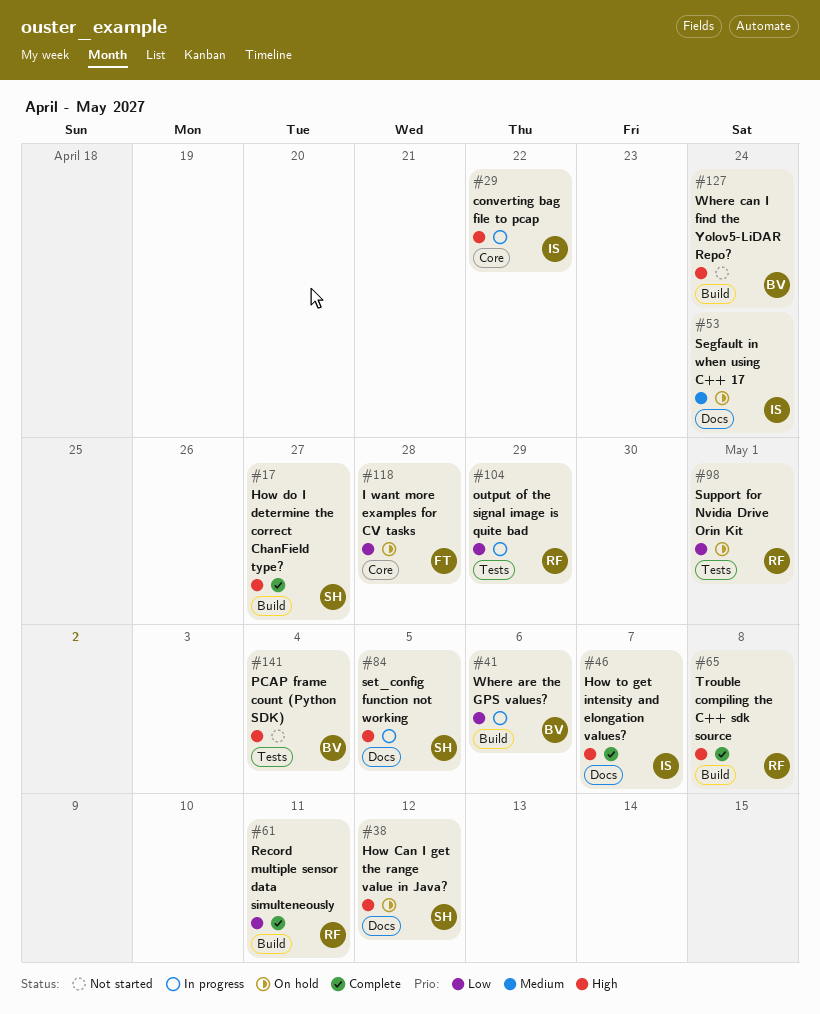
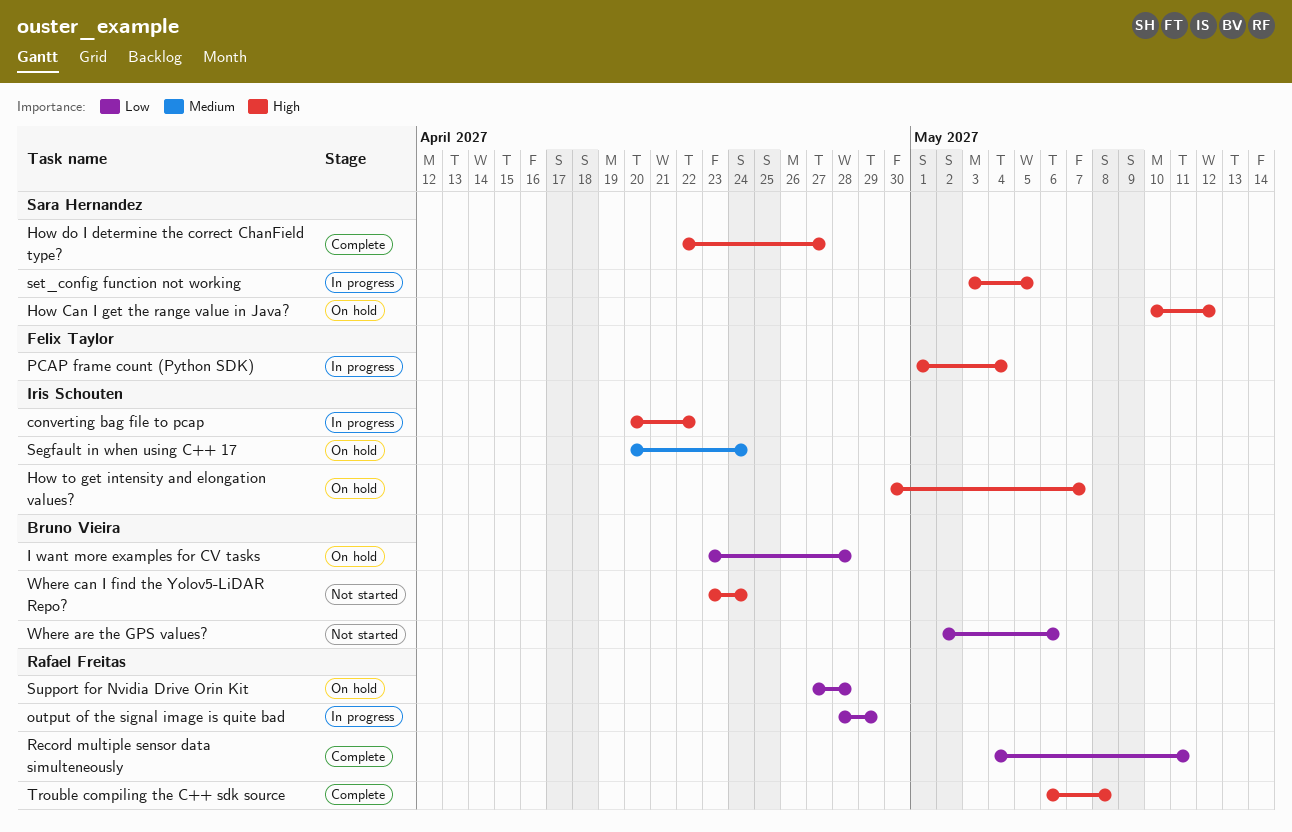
How to get intensity and elongation values?, status: Complete -> On hold
I want more examples for CV tasks, owner: Felix Taylor -> Bruno Vieira
PCAP frame count (Python SDK), status: Not started -> In progress
PCAP frame count (Python SDK), owner: Bruno Vieira -> Felix Taylor
Support for Nvidia Drive Orin Kit, due: May 1 -> Apr 28
Where are the GPS values?, status: In progress -> Not started

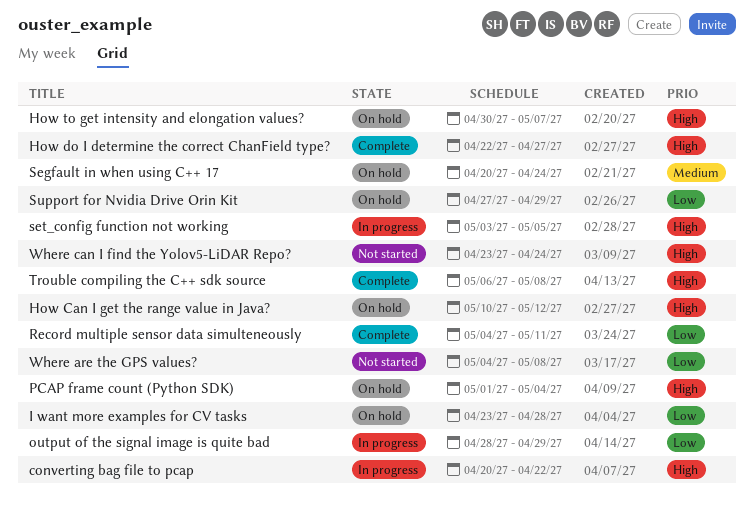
PCAP frame count (Python SDK), status: In progress -> On hold
Support for Nvidia Drive Orin Kit, due: Apr 28 -> Apr 29
Where are the GPS values?, start: May 2 -> May 4
Where are the GPS values?, due: May 6 -> May 8

